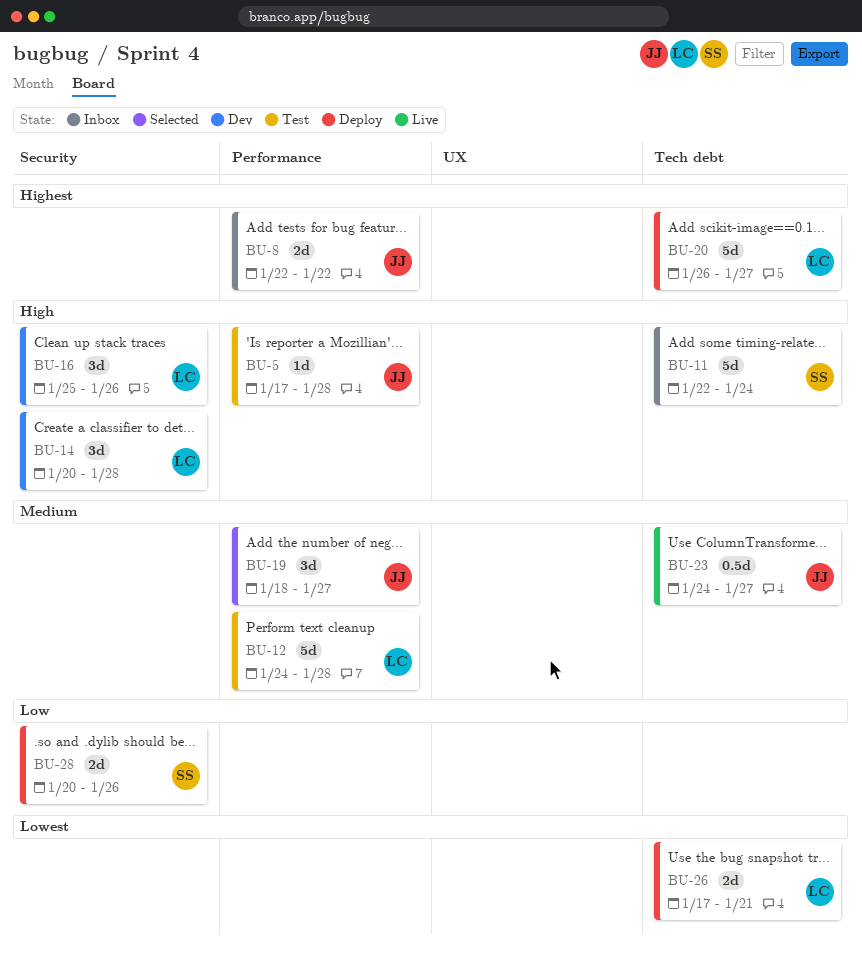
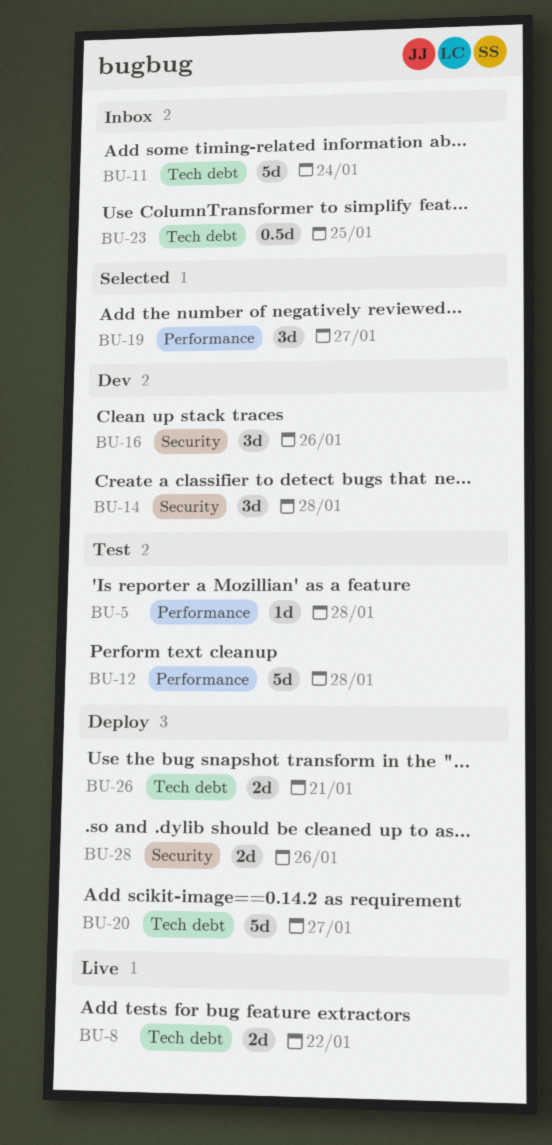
BU-8, status: Inbox -> Live
BU-8, label: Performance -> Tech debt
BU-23, status: Live -> Inbox
BU-23, due: Jan 27 -> Jan 25

